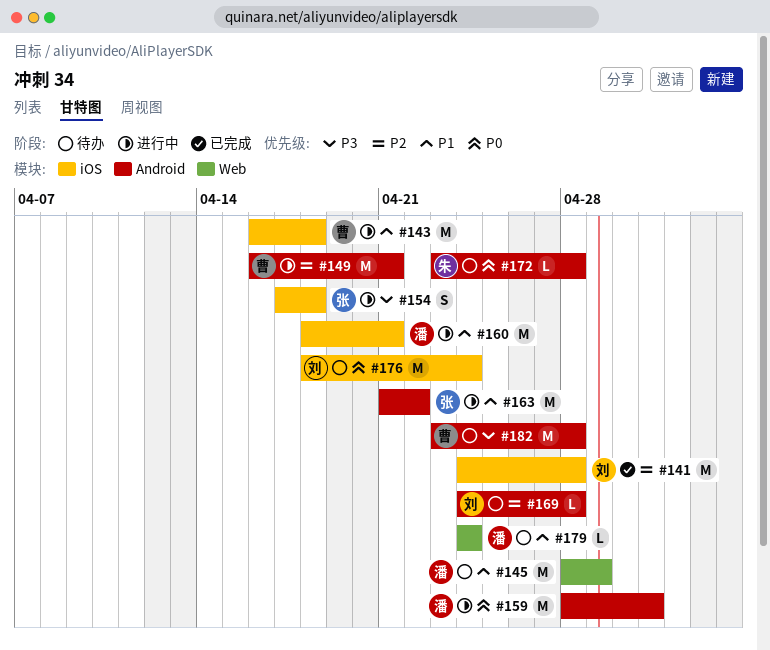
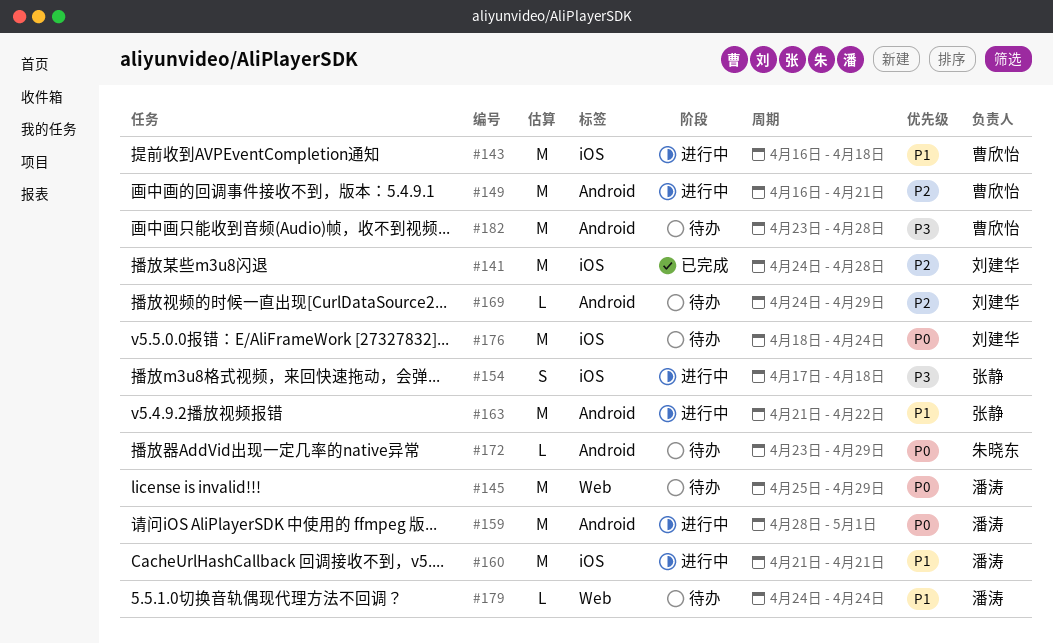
#145, priority: P1 -> P0
#145, start: Apr 28 -> Apr 25
#160, start: Apr 18 -> Apr 21
#169, due: Apr 28 -> Apr 29
#172, due: Apr 28 -> Apr 29

